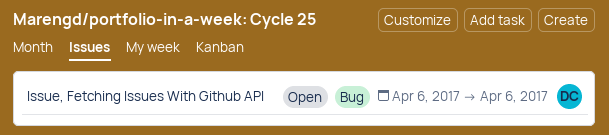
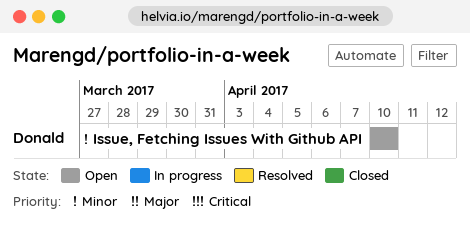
Issue, Fetching Issues With Github API, start: Apr 6 -> Apr 10
Issue, Fetching Issues With Github API, due: Apr 6 -> Apr 10

